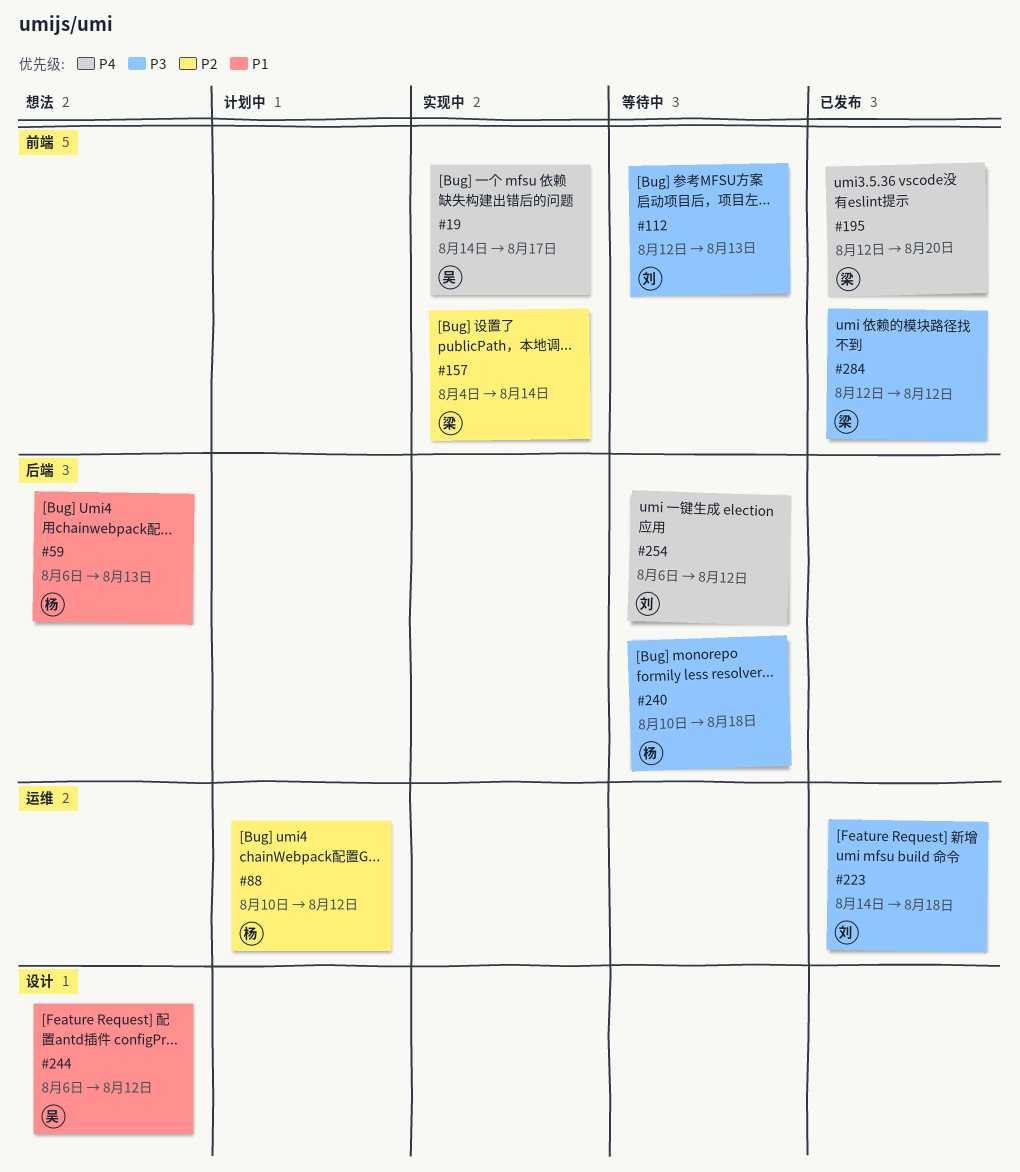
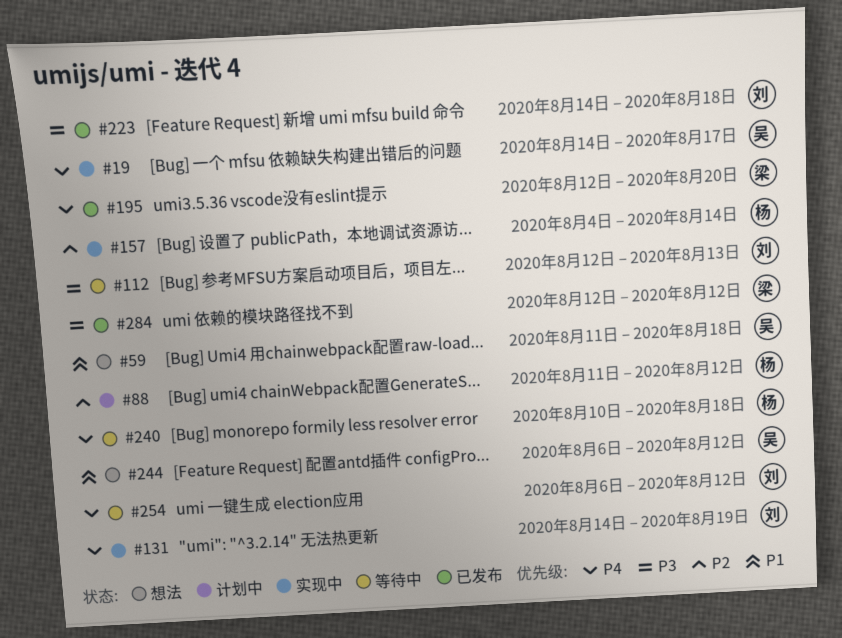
#59, owner: 杨 -> 吴
#59, start: Aug 6 -> Aug 11
#59, due: Aug 13 -> Aug 18
#88, start: Aug 10 -> Aug 11
#131: none -> present
#157, owner: 梁 -> 杨
#240, priority: P3 -> P4

